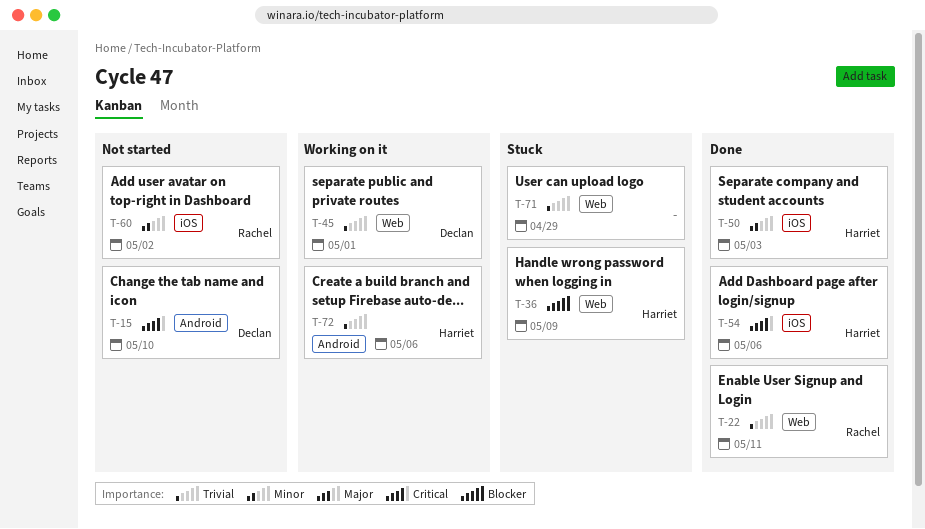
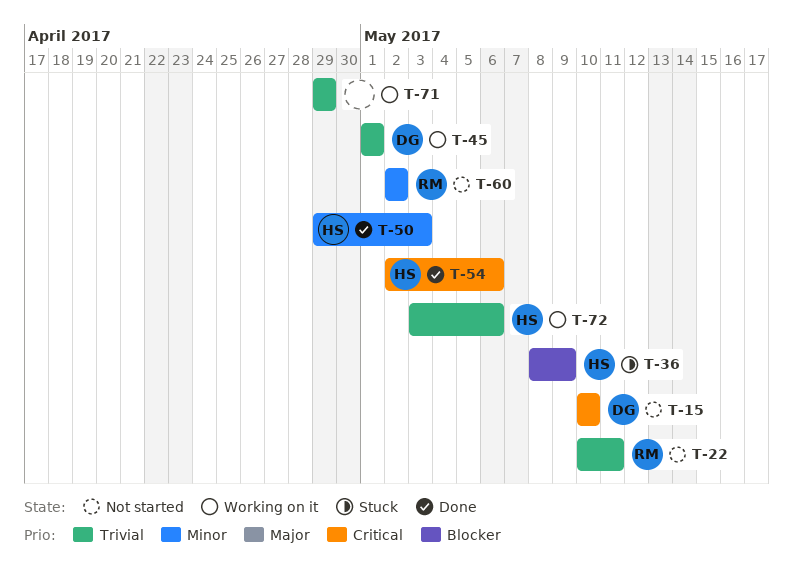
T-22, status: Done -> Not started
T-71, status: Stuck -> Working on it

